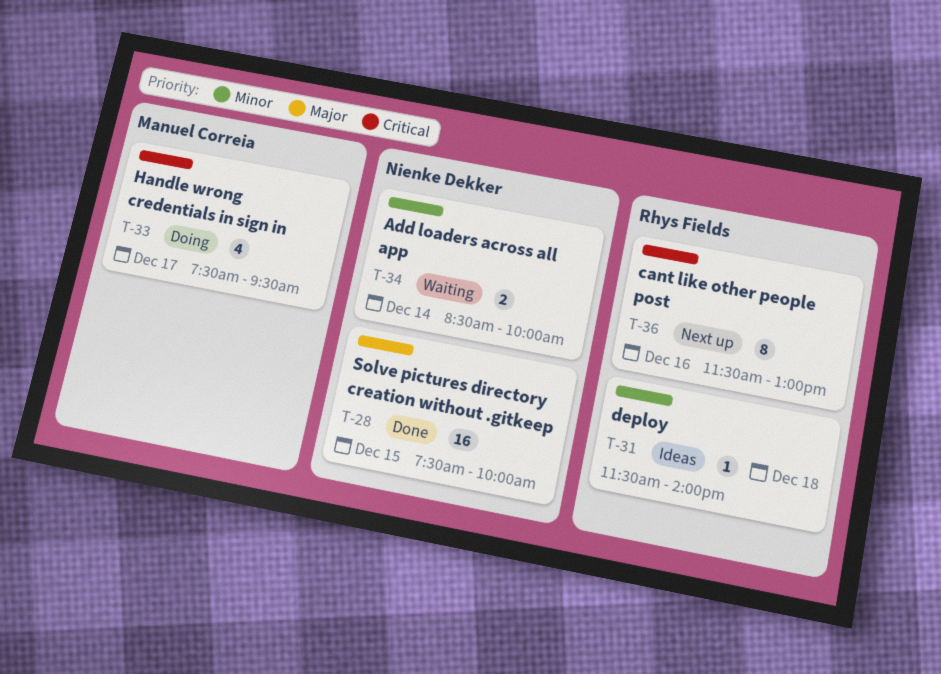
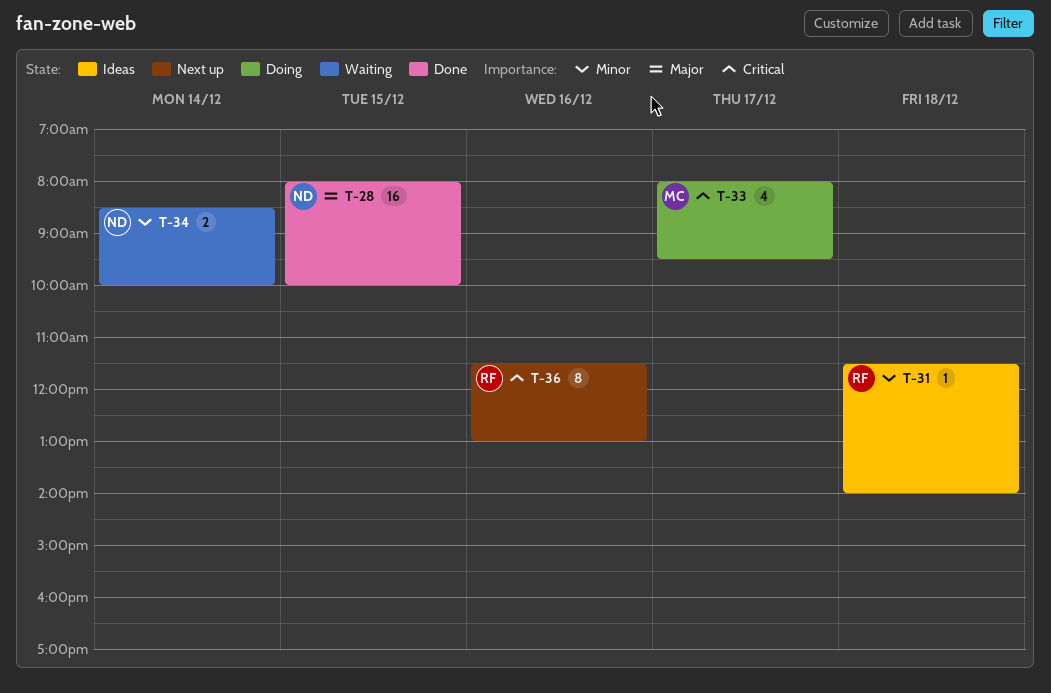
T-28, begins: 07:30 -> 08:00
T-33, begins: 07:30 -> 08:00

